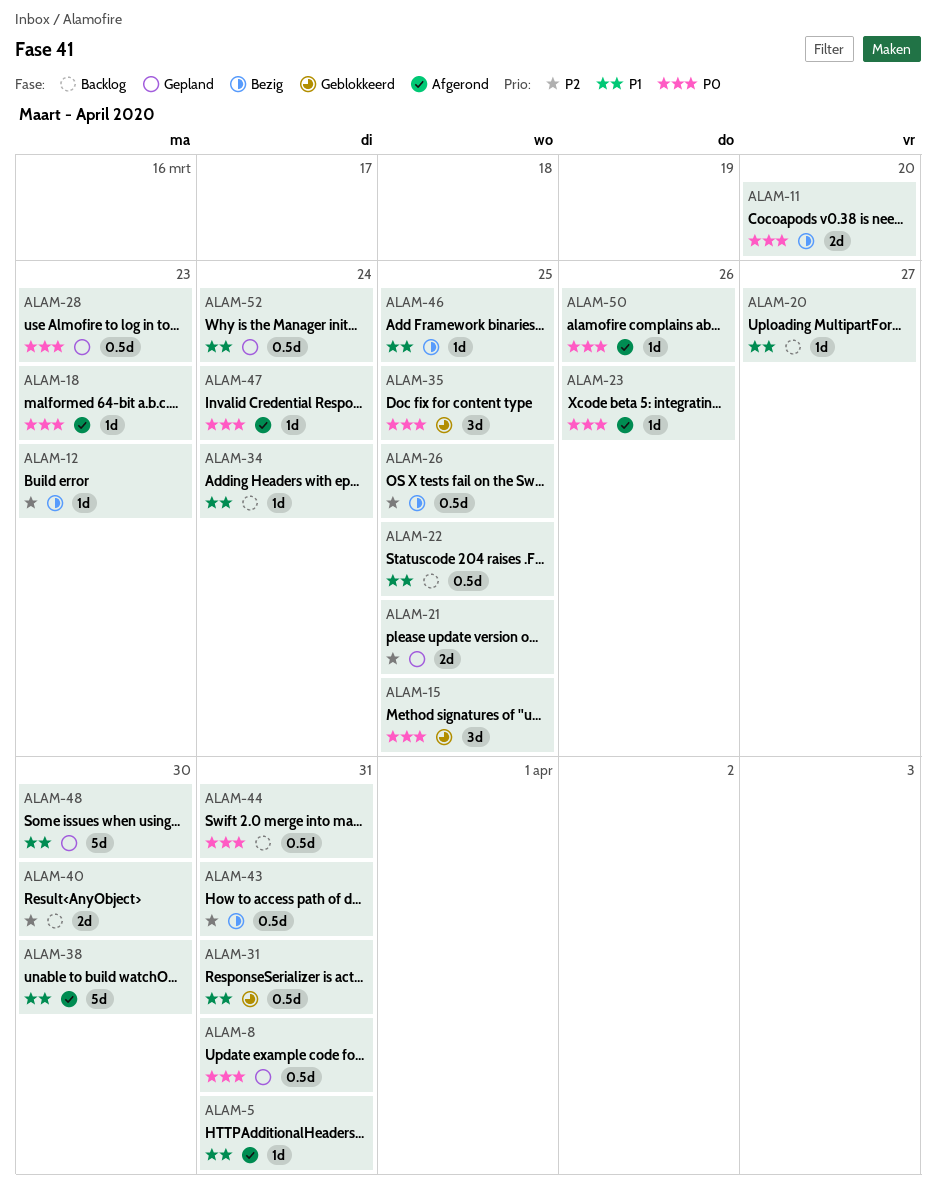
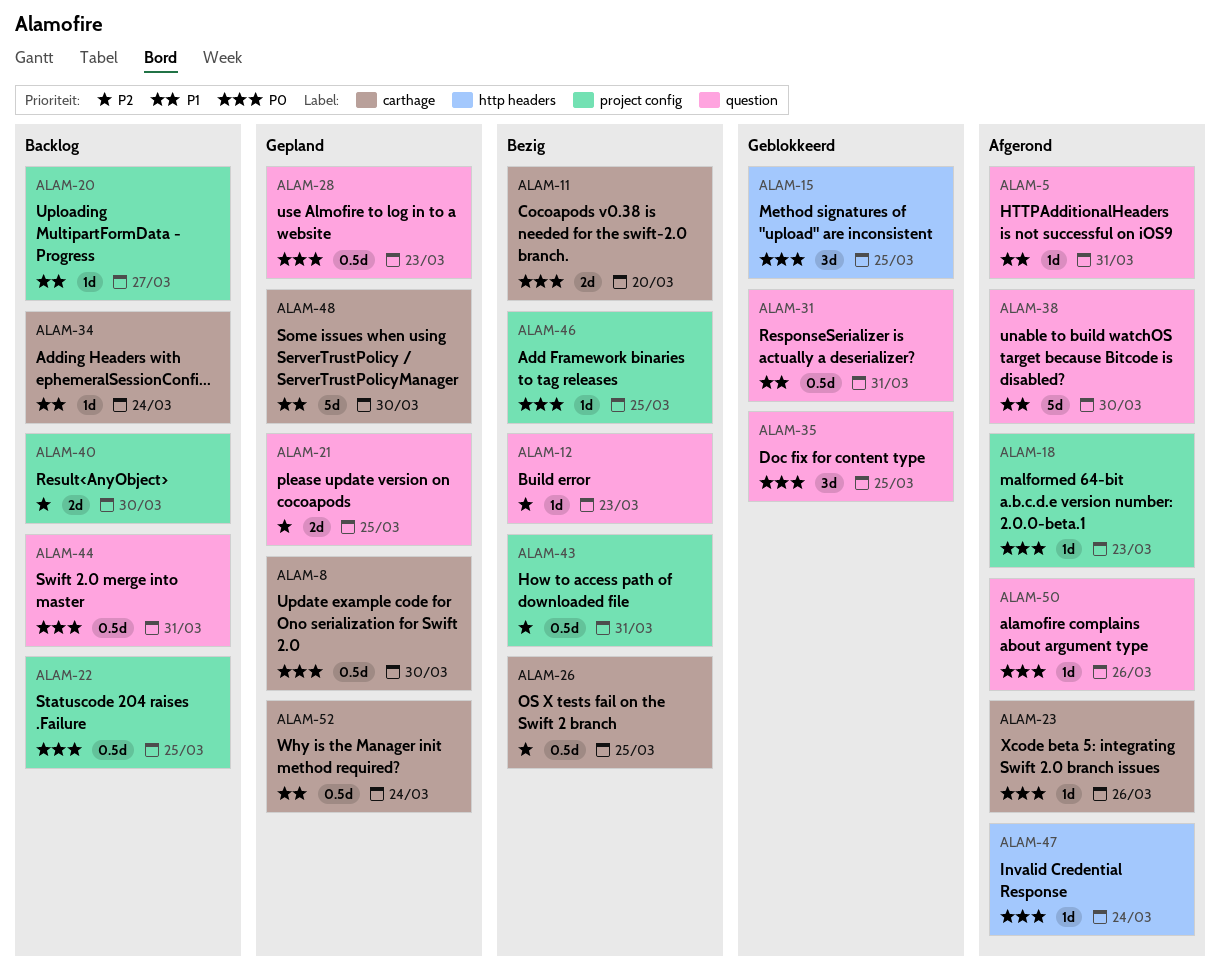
ALAM-8, due: Mar 31 -> Mar 30
ALAM-22, priority: P1 -> P0
ALAM-46, priority: P1 -> P0

